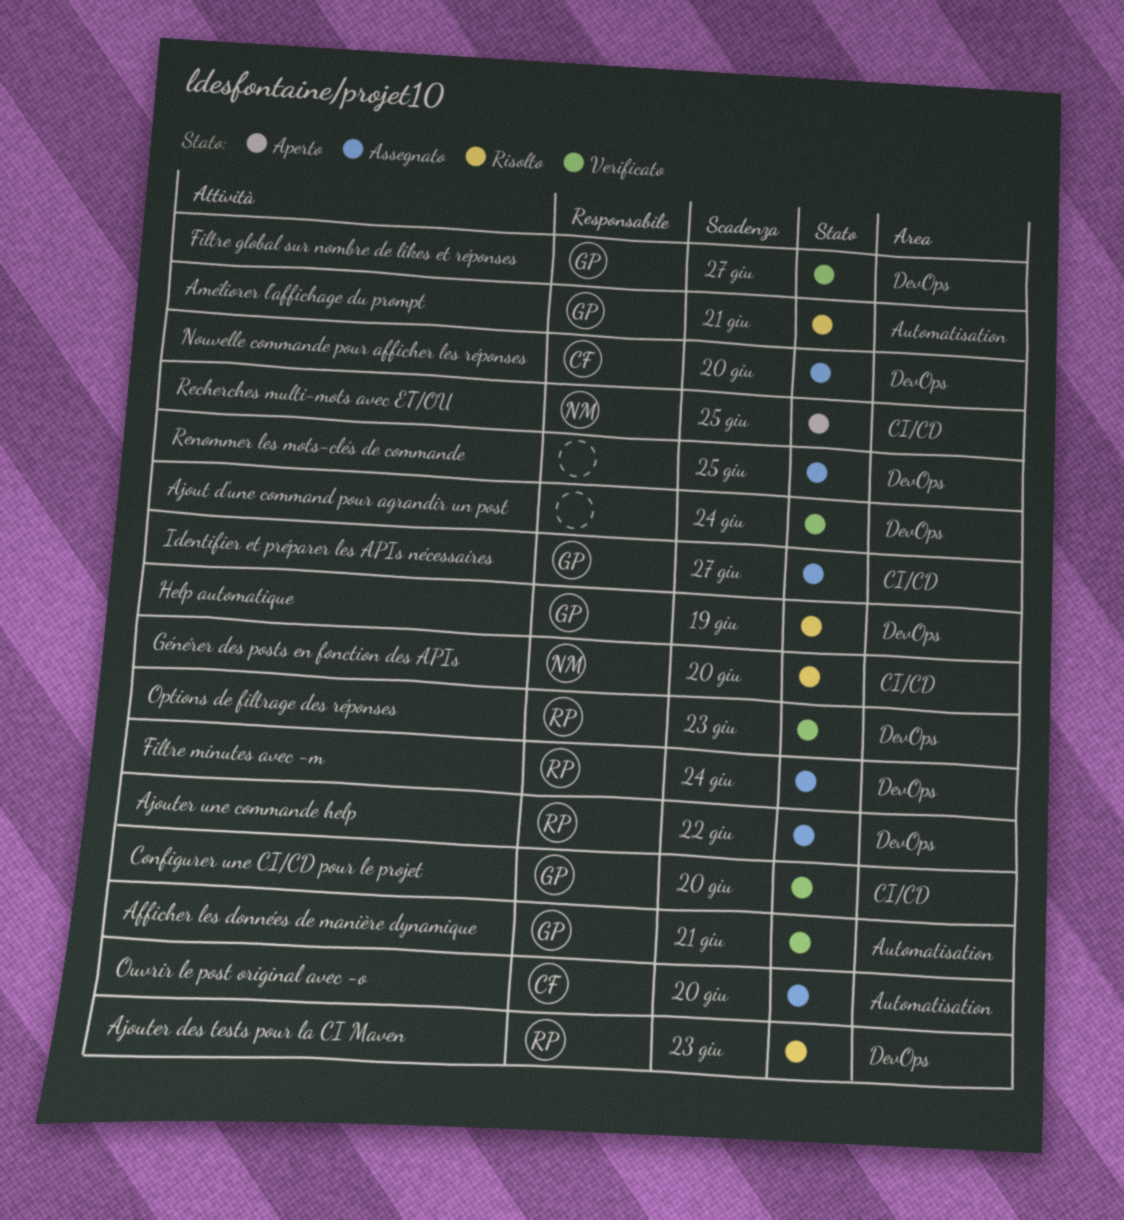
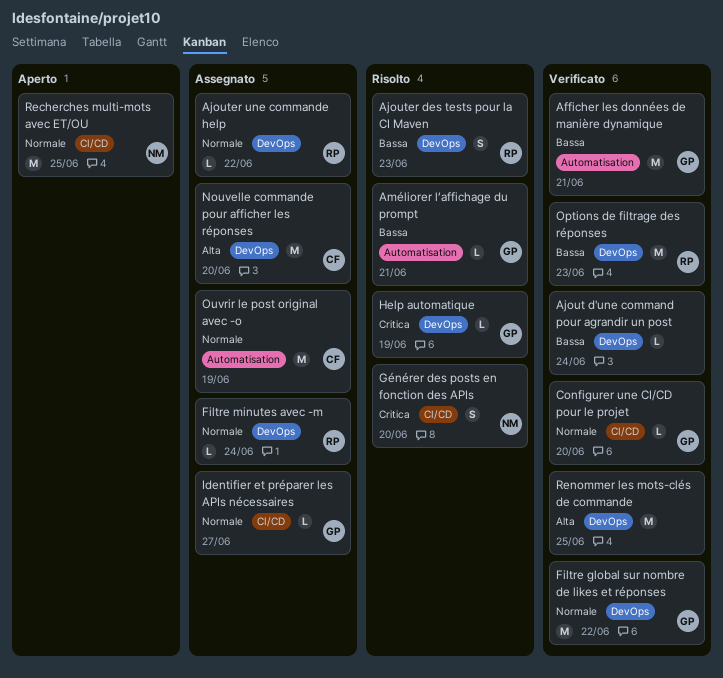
Filtre global sur nombre de likes et réponses, due: Jun 27 -> Jun 22
Ouvrir le post original avec -o, due: Jun 20 -> Jun 19
Renommer les mots-clés de commande, status: Assegnato -> Verificato

